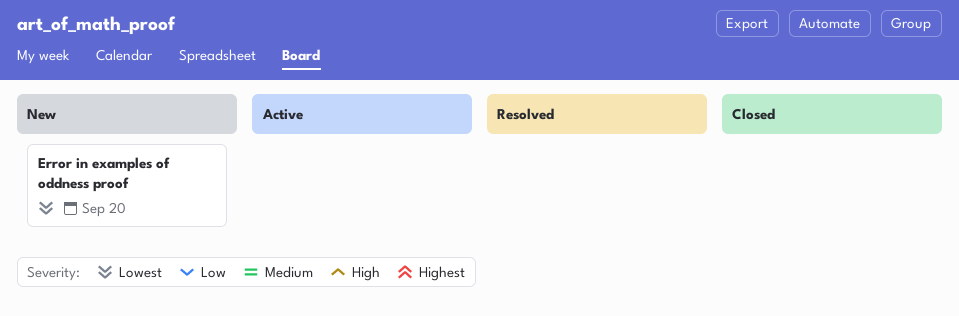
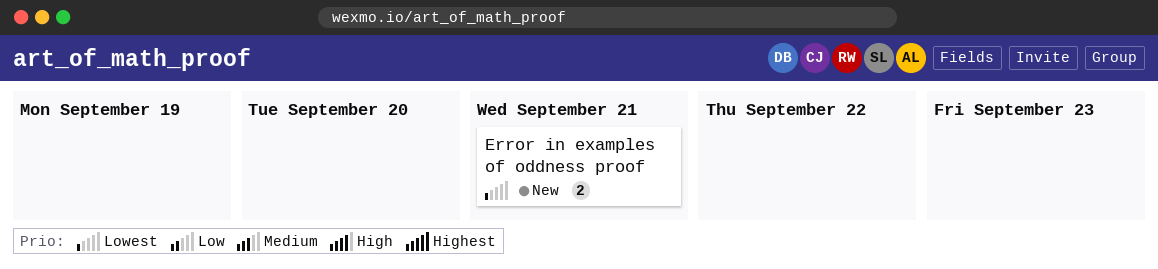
Error in examples of oddness proof, due: Sep 20 -> Sep 21

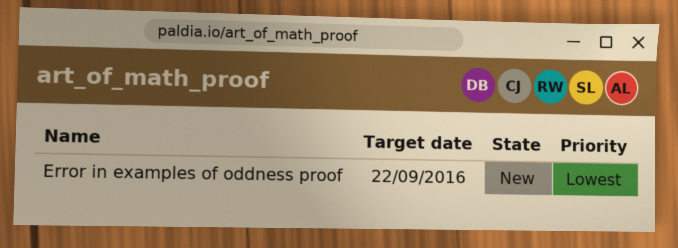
Error in examples of oddness proof, due: Sep 21 -> Sep 22

